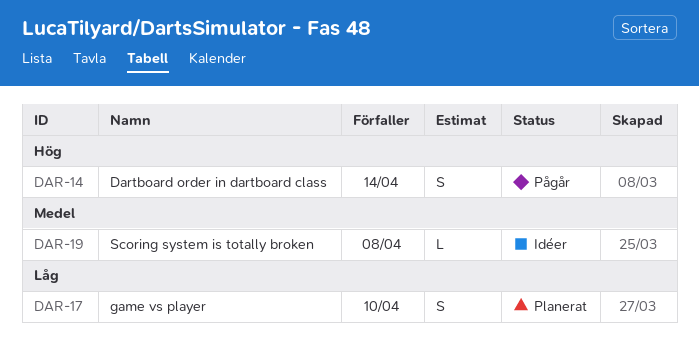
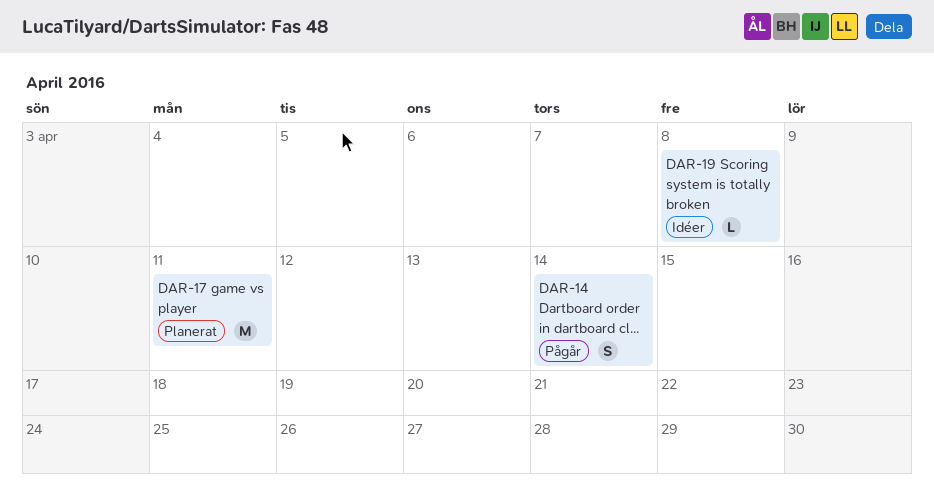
DAR-17, estimate: S -> M
DAR-17, due: Apr 10 -> Apr 11

